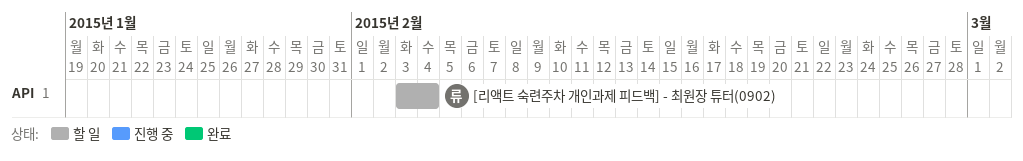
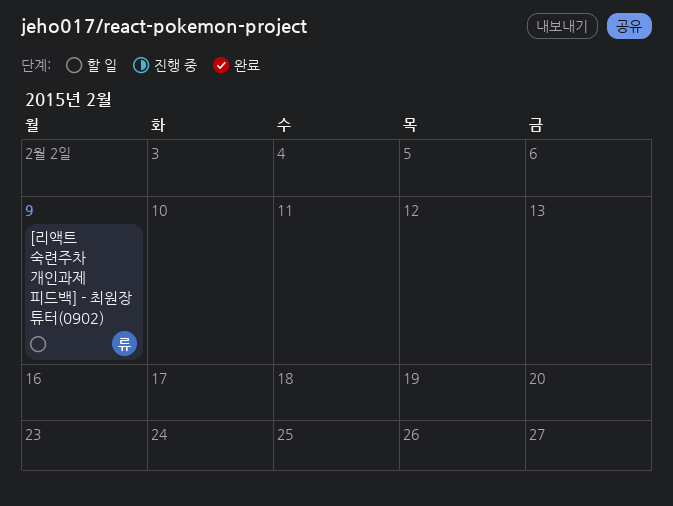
[리액트 숙련주차 개인과제 피드백] - 최원장 튜터(0902), due: Feb 4 -> Feb 9

